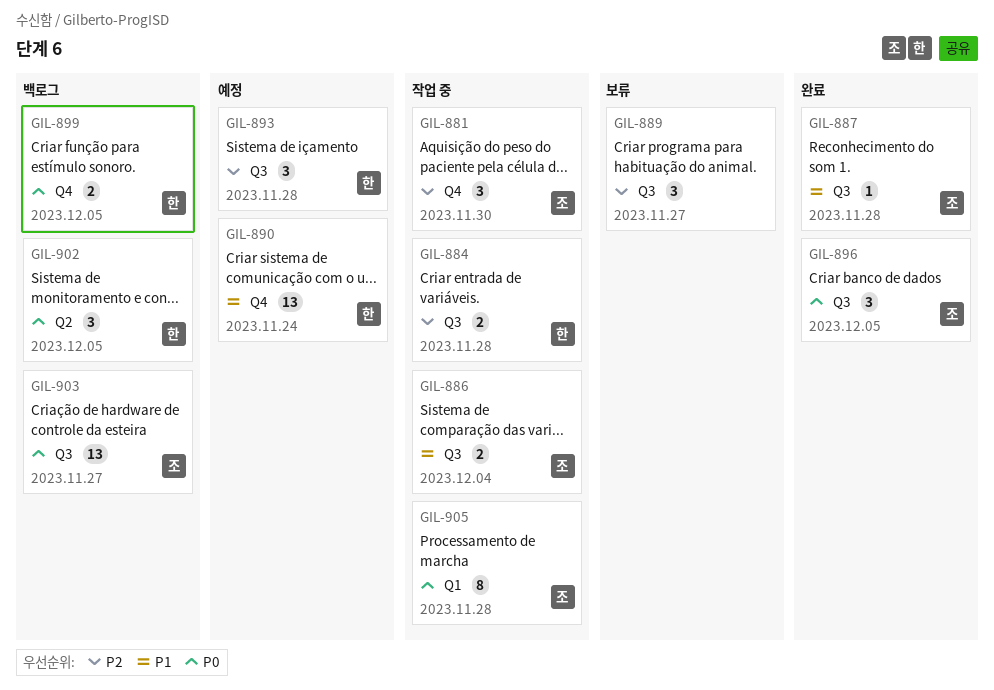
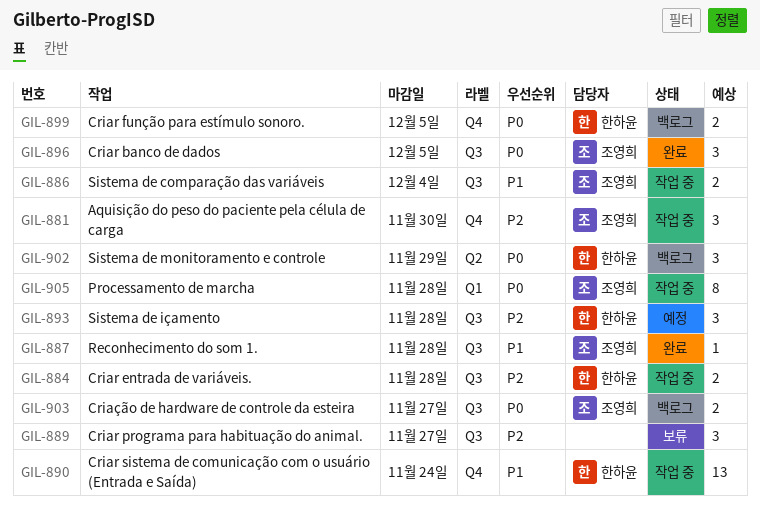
GIL-890, status: 예정 -> 작업 중
GIL-902, due: Dec 5 -> Nov 29
GIL-903, estimate: 13 -> 2

